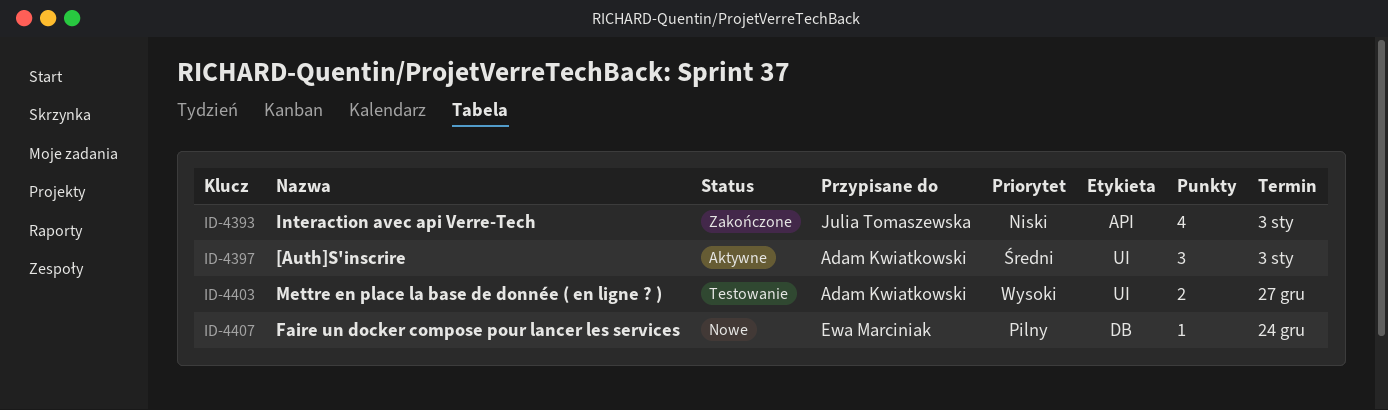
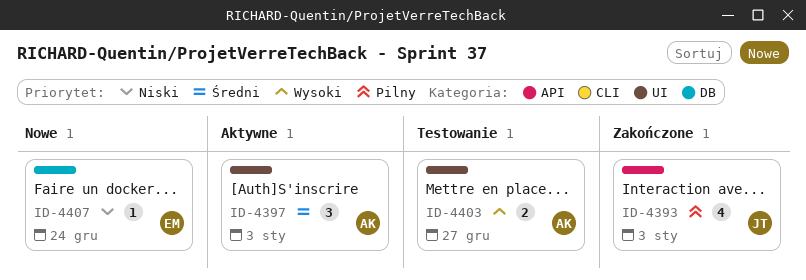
ID-4393, priority: Niski -> Pilny
ID-4407, priority: Pilny -> Niski

